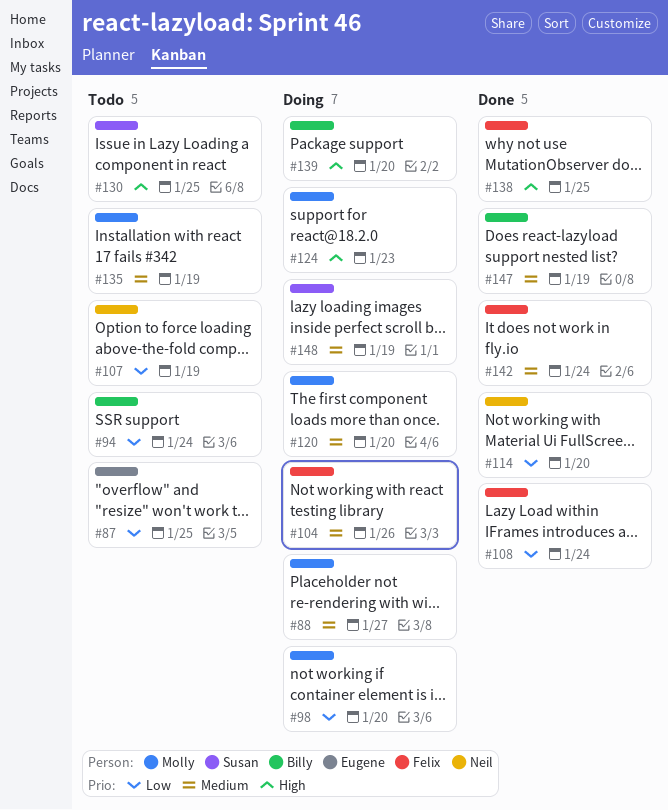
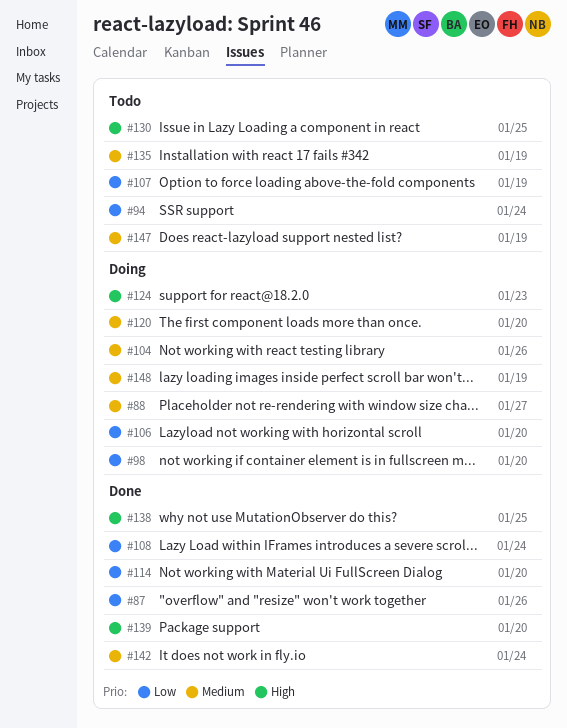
#87, status: Todo -> Done
#87, due: Jan 25 -> Jan 26
#106: none -> present
#139, status: Doing -> Done
#147, status: Done -> Todo

